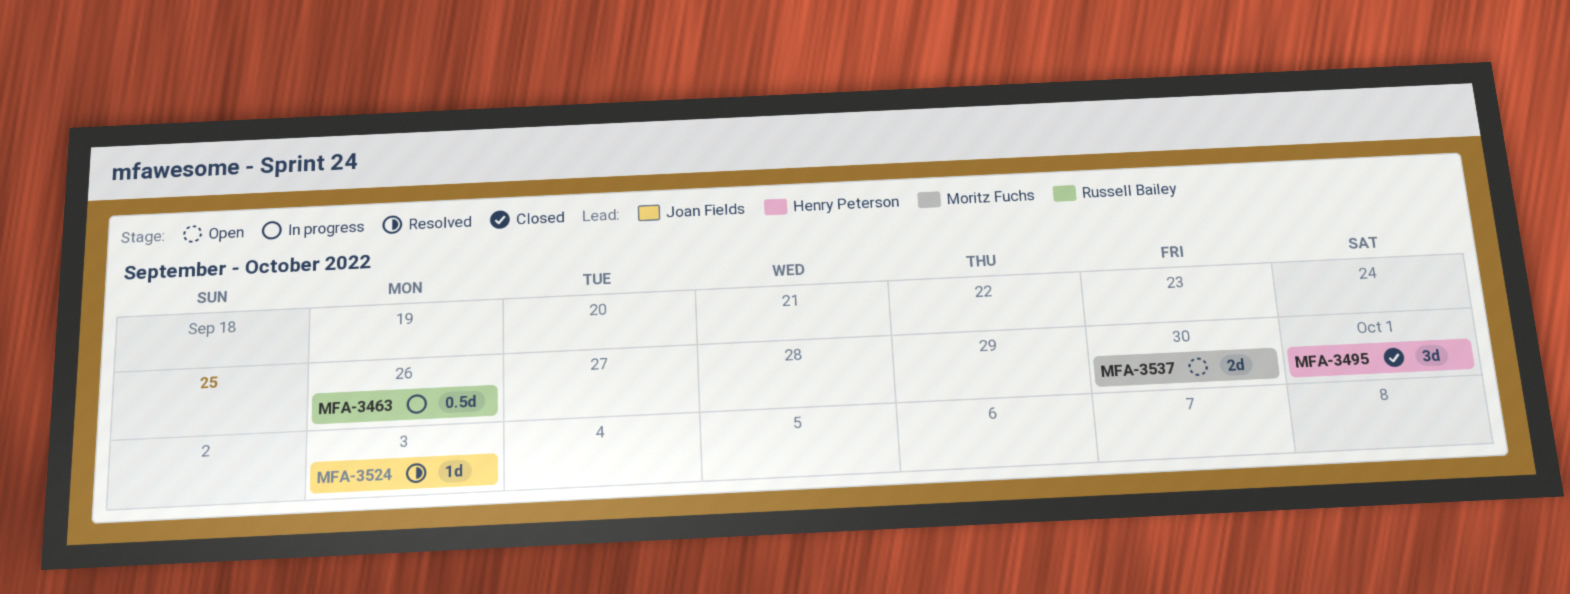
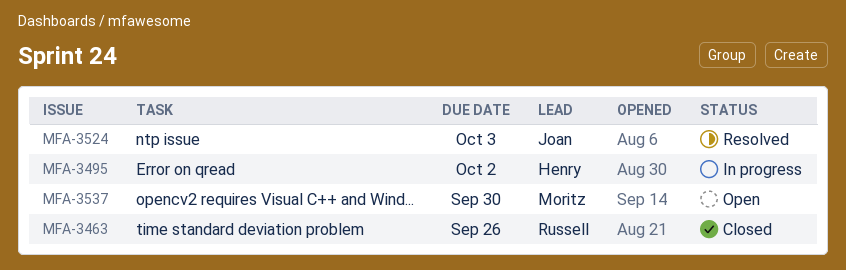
MFA-3463, status: In progress -> Closed
MFA-3495, status: Closed -> In progress
MFA-3495, due: Oct 1 -> Oct 2

